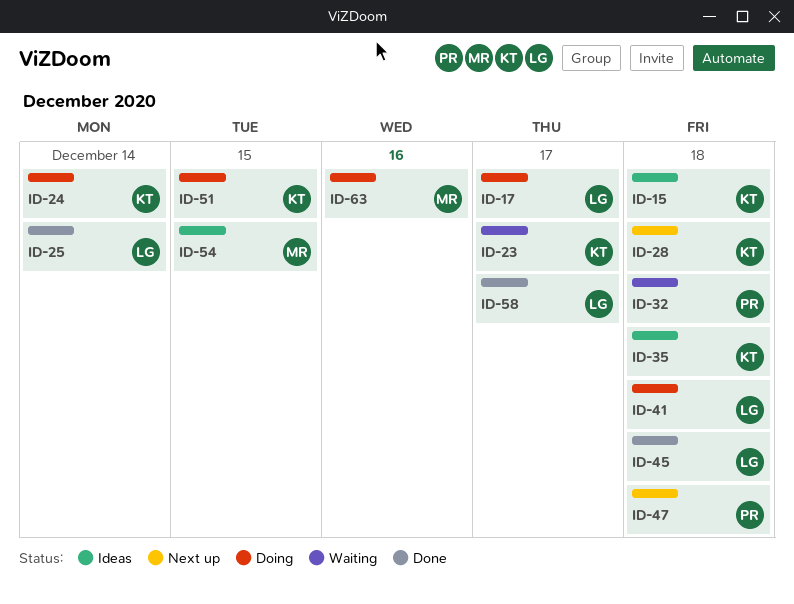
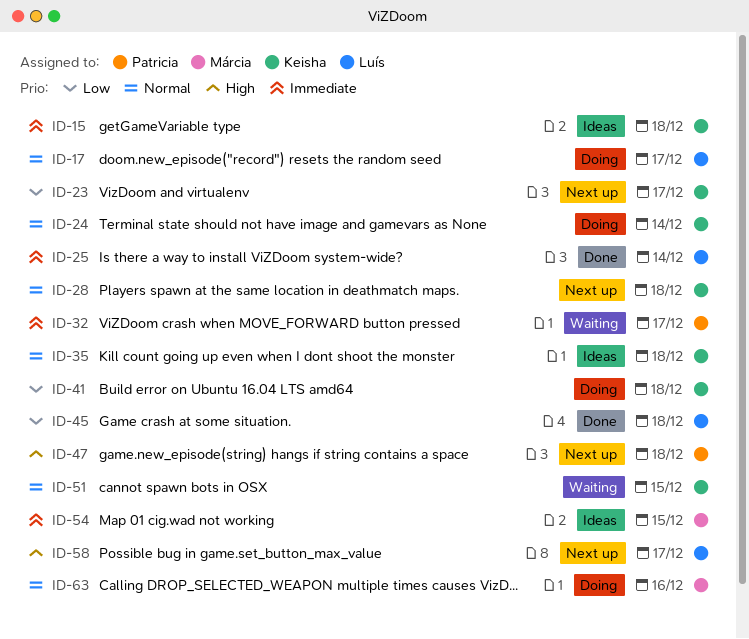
ID-23, status: Waiting -> Next up
ID-32, due: Dec 18 -> Dec 17
ID-41, owner: Luís -> Keisha
ID-51, status: Doing -> Waiting
ID-58, status: Done -> Next up

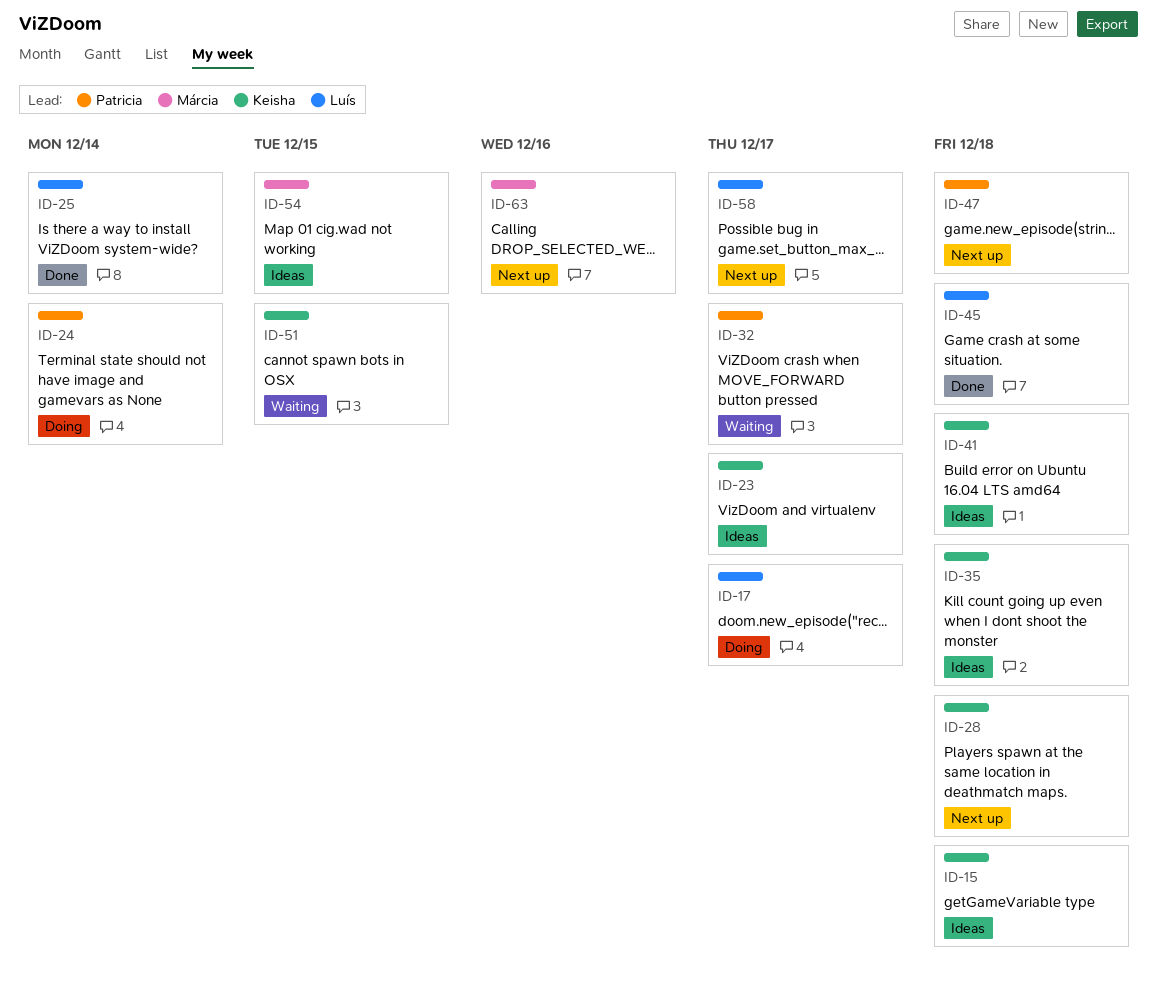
ID-23, status: Next up -> Ideas
ID-24, owner: Keisha -> Patricia
ID-41, status: Doing -> Ideas
ID-63, status: Doing -> Next up

